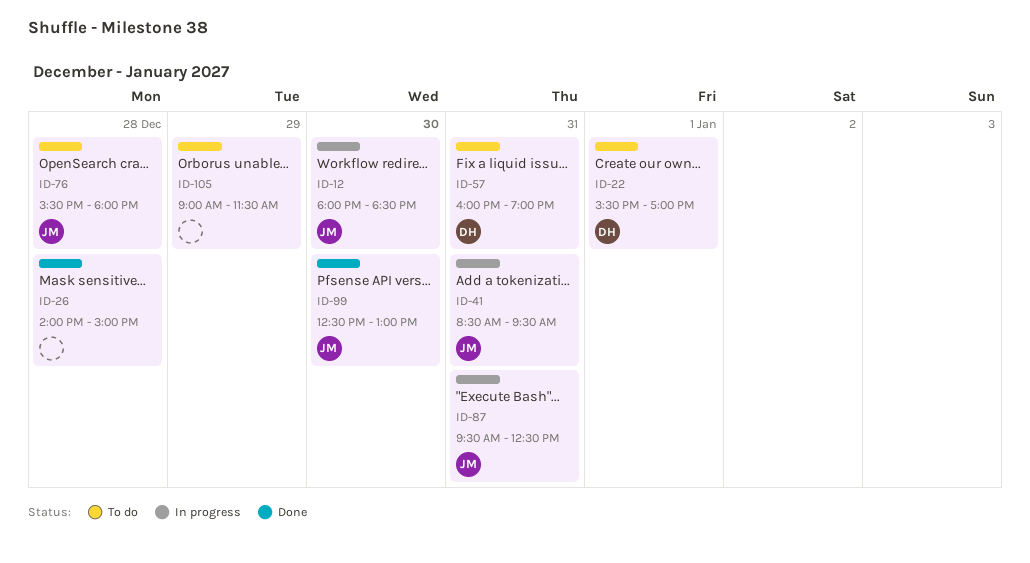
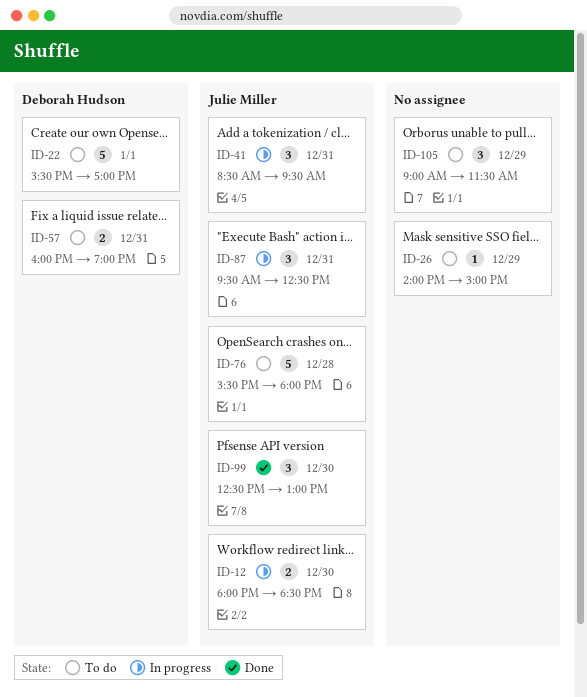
ID-26, status: Done -> To do
ID-26, day: Dec 28 -> Dec 29

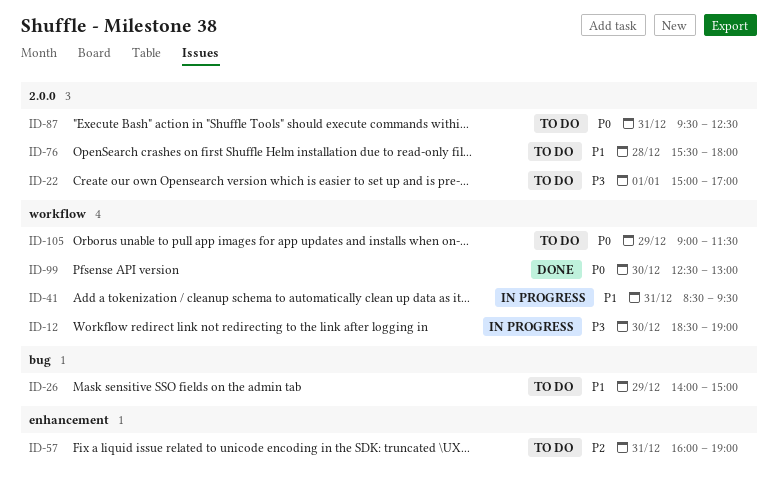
ID-12, begins: 18:00 -> 18:30
ID-12, ends: 18:30 -> 19:00
ID-22, begins: 15:30 -> 15:00
ID-87, status: In progress -> To do

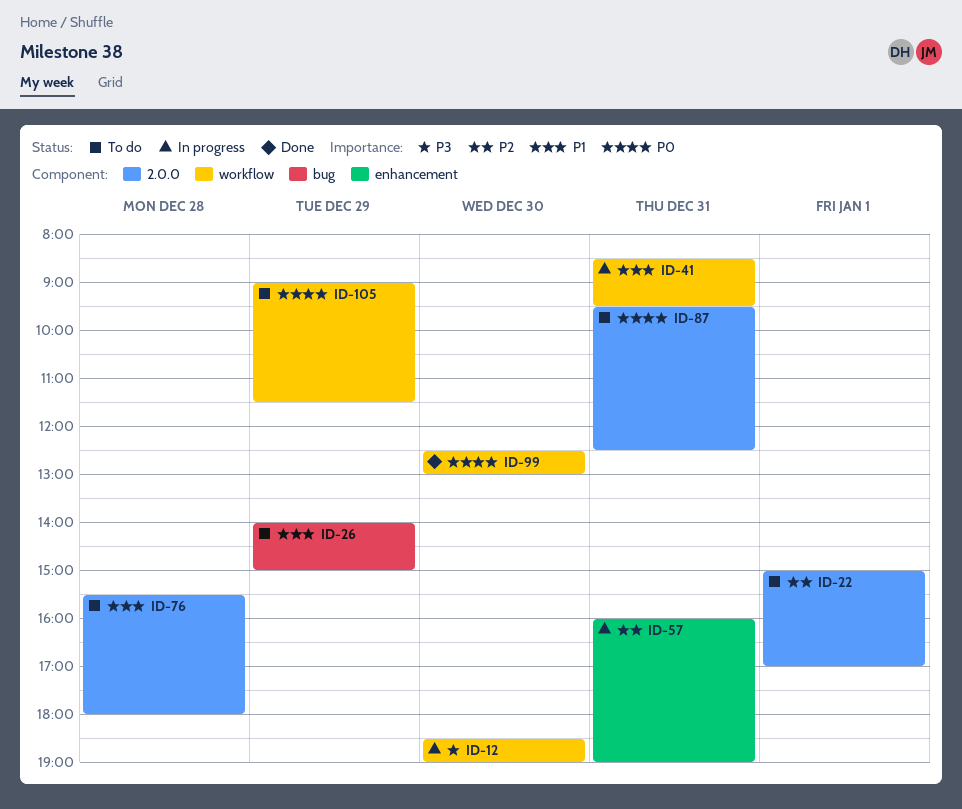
ID-22, priority: P3 -> P2
ID-57, status: To do -> In progress

